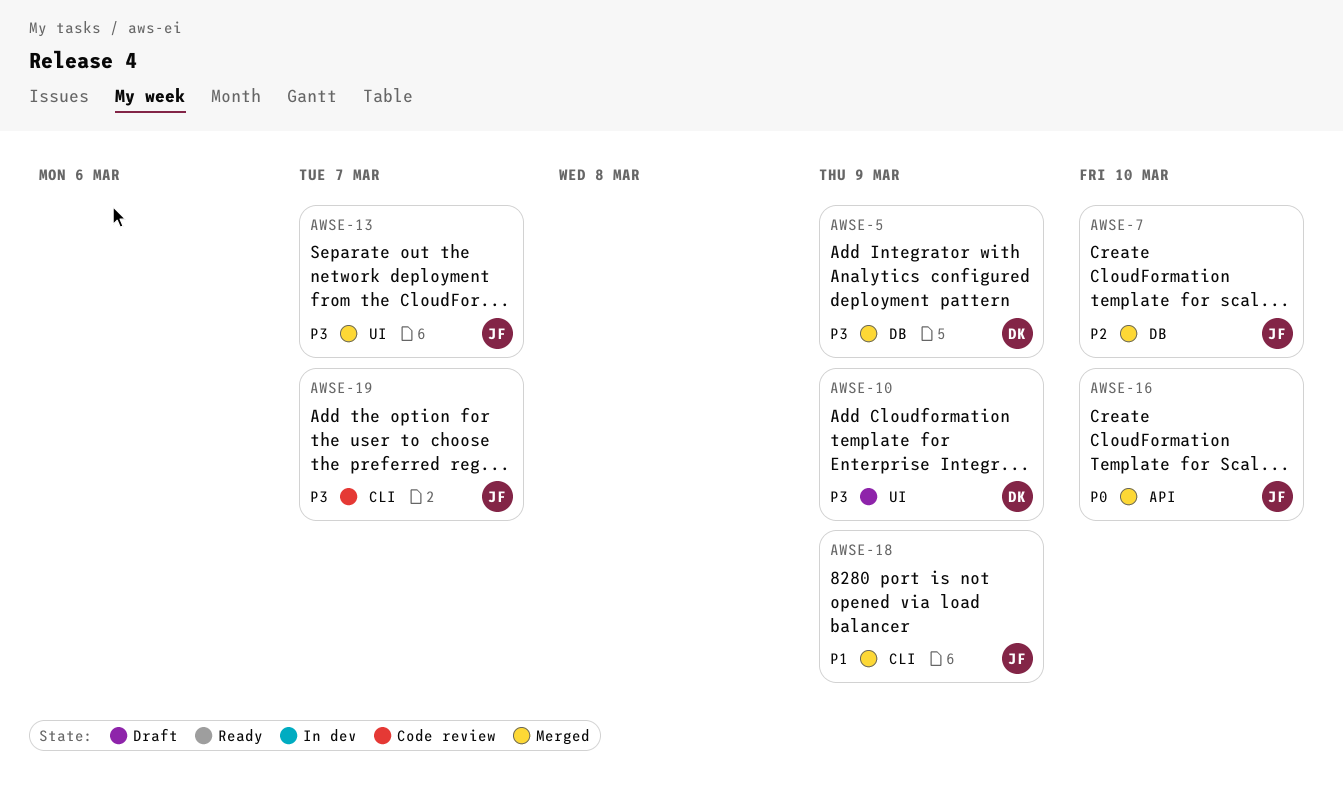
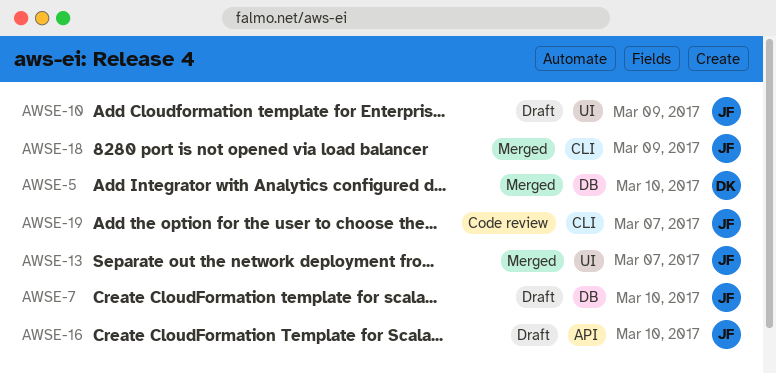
AWSE-5, due: Mar 9 -> Mar 10
AWSE-7, status: Merged -> Draft
AWSE-10, owner: DK -> JF
AWSE-16, status: Merged -> Draft

